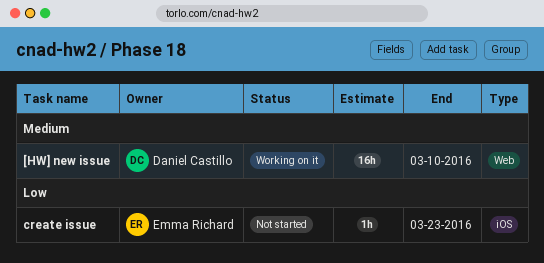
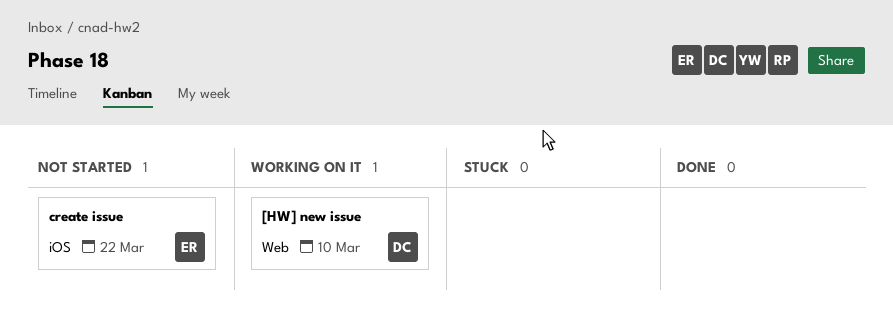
create issue, due: Mar 23 -> Mar 22

